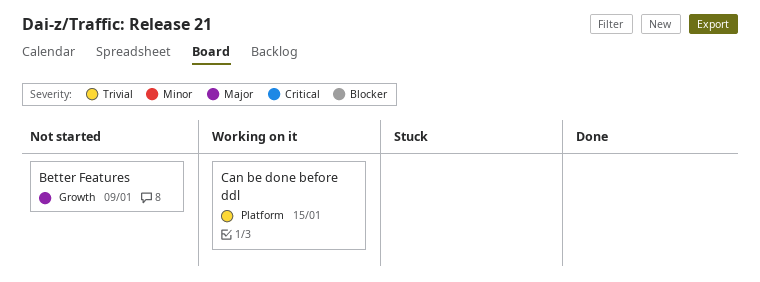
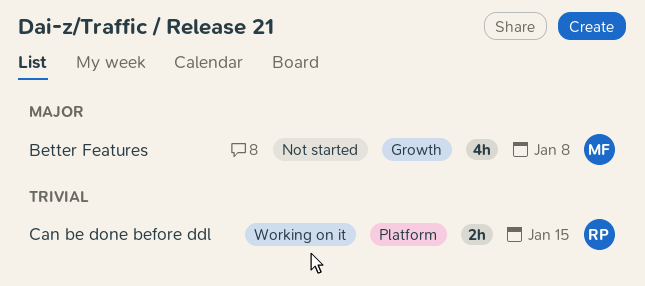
Better Features, due: Jan 9 -> Jan 8

